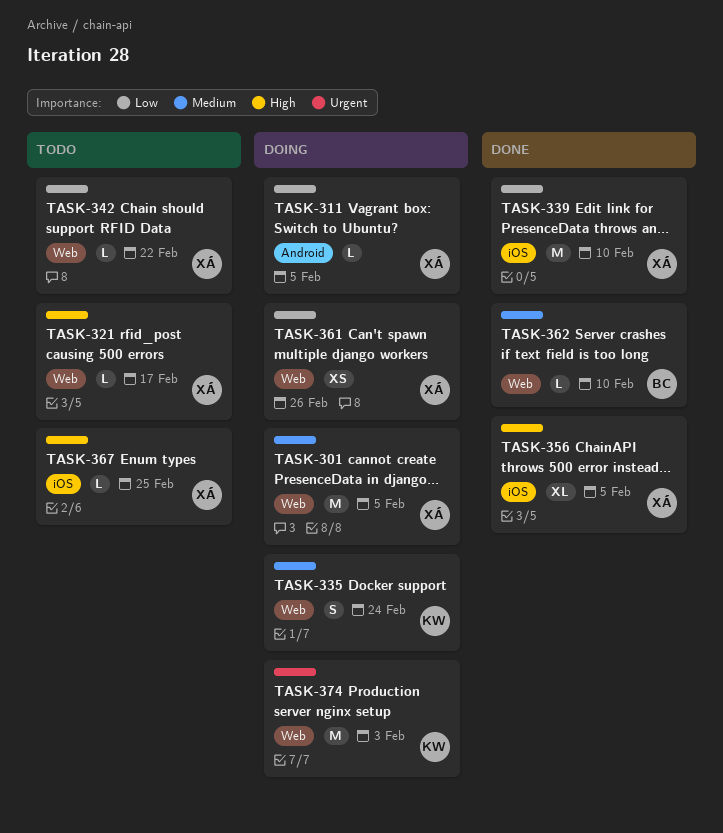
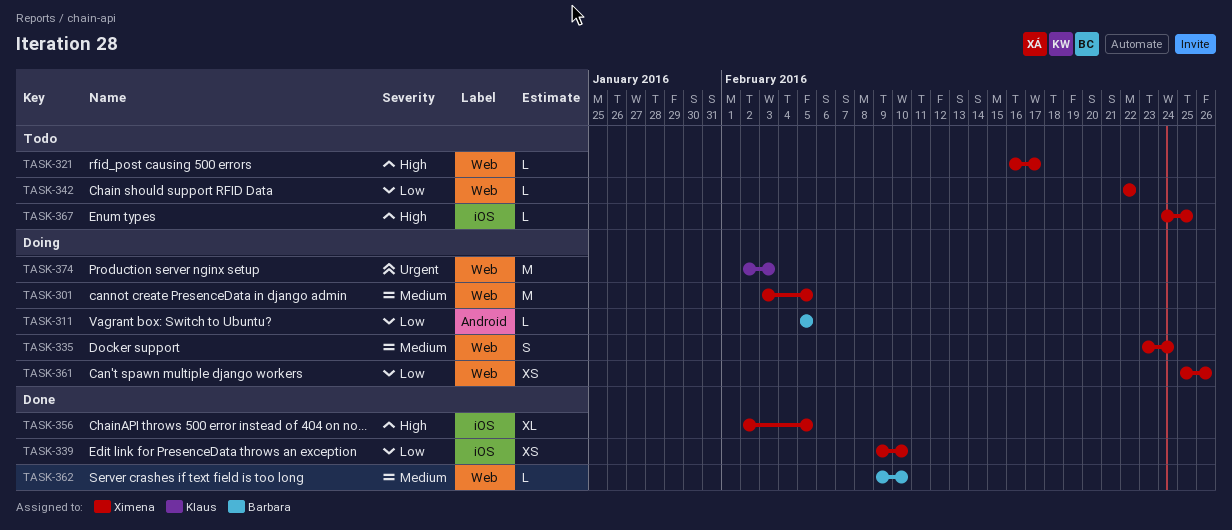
TASK-311, owner: Ximena -> Barbara
TASK-335, owner: Klaus -> Ximena
TASK-339, estimate: M -> XS

